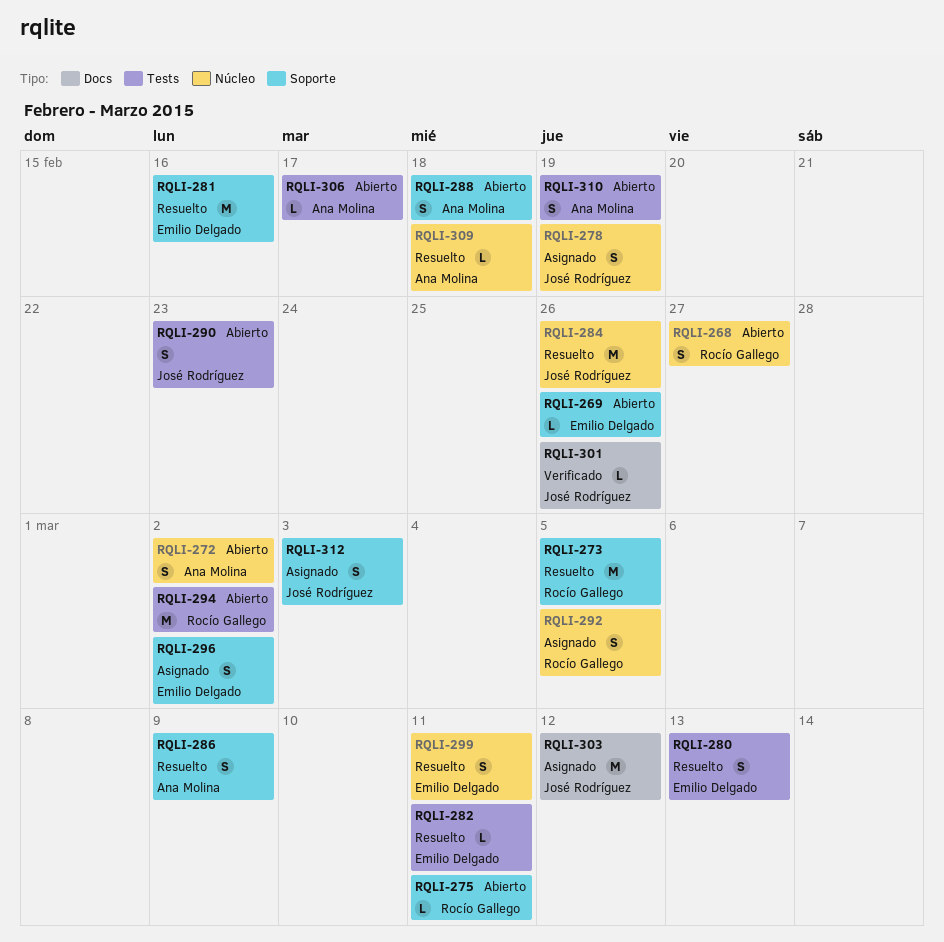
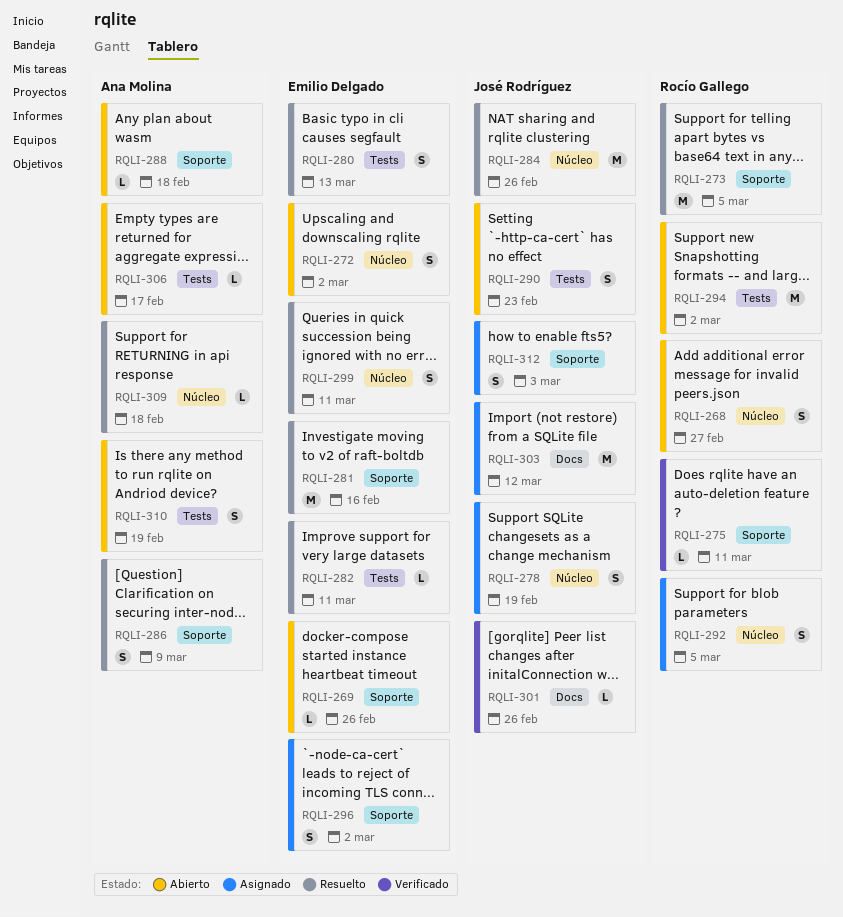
RQLI-272, owner: Ana Molina -> Emilio Delgado
RQLI-275, status: Abierto -> Verificado
RQLI-288, estimate: S -> L

